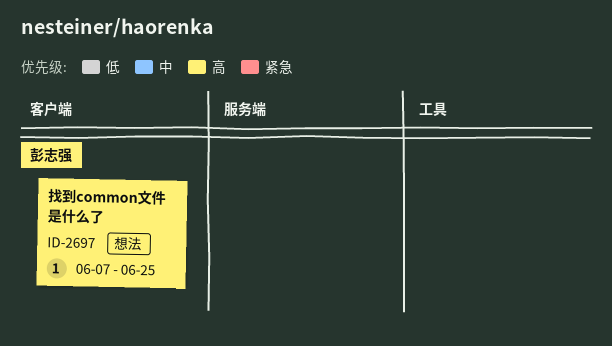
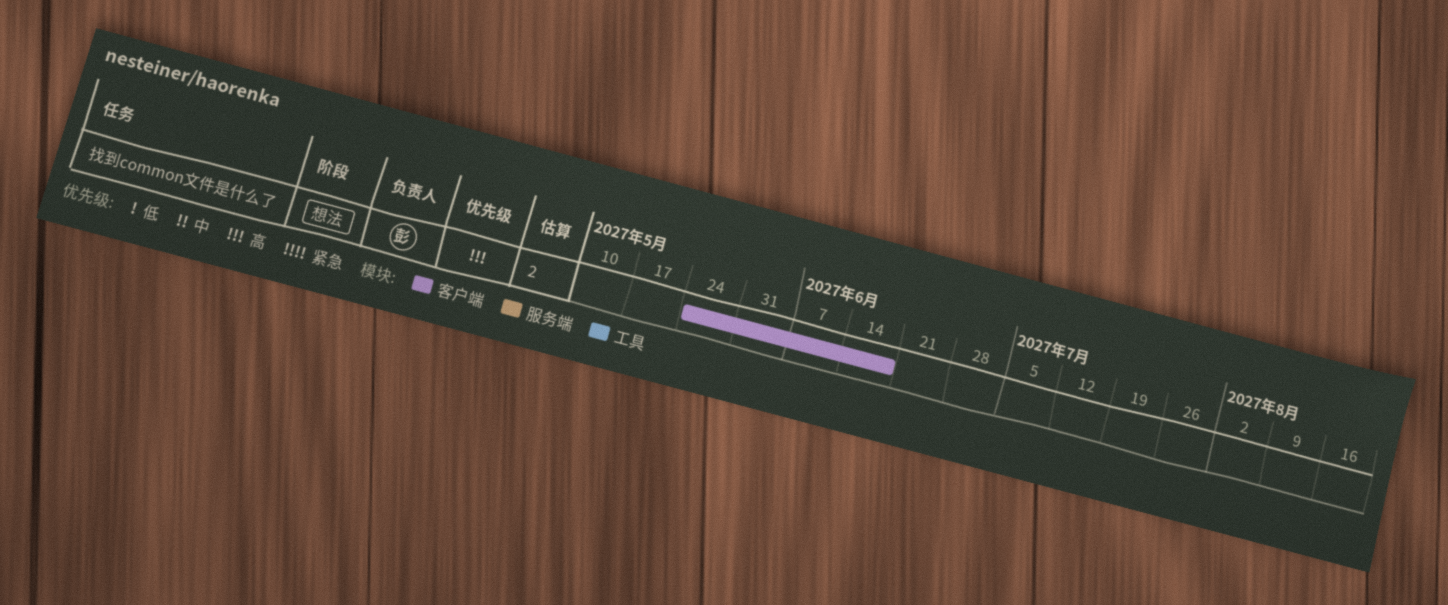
找到common文件是什么了, estimate: 1 -> 2
找到common文件是什么了, start: Jun 7 -> May 24
找到common文件是什么了, due: Jun 25 -> Jun 18

